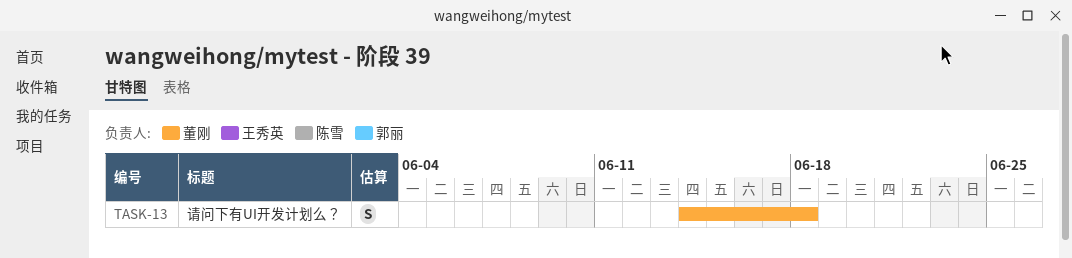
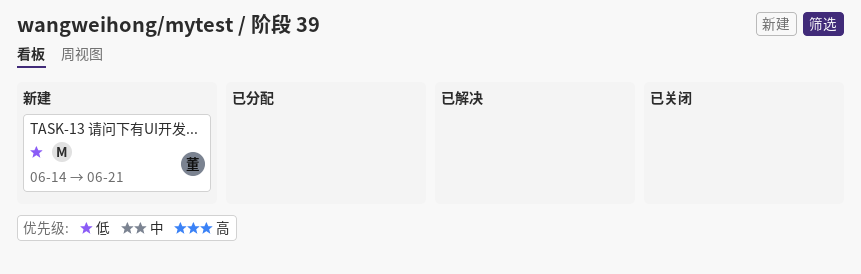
TASK-13, estimate: S -> M
TASK-13, due: Jun 18 -> Jun 21

